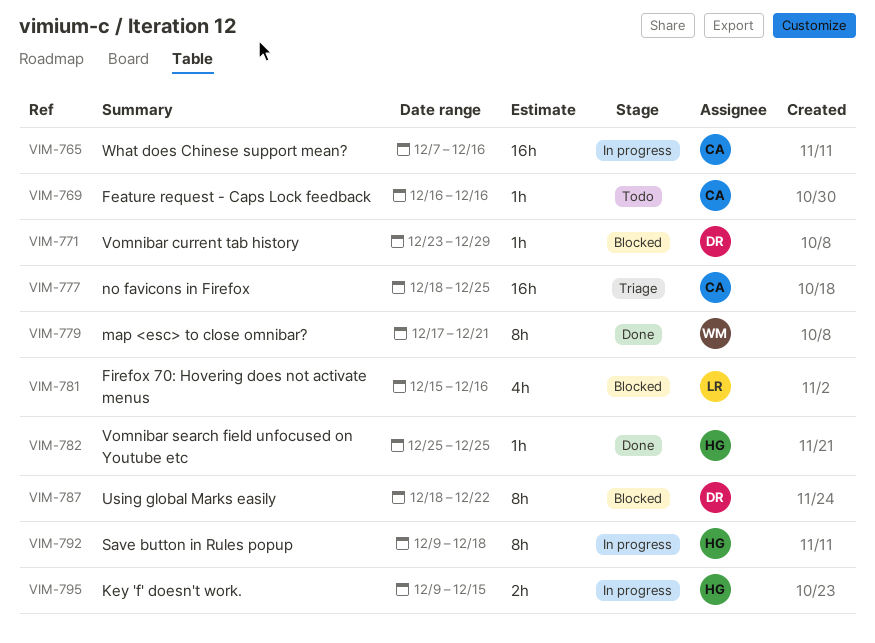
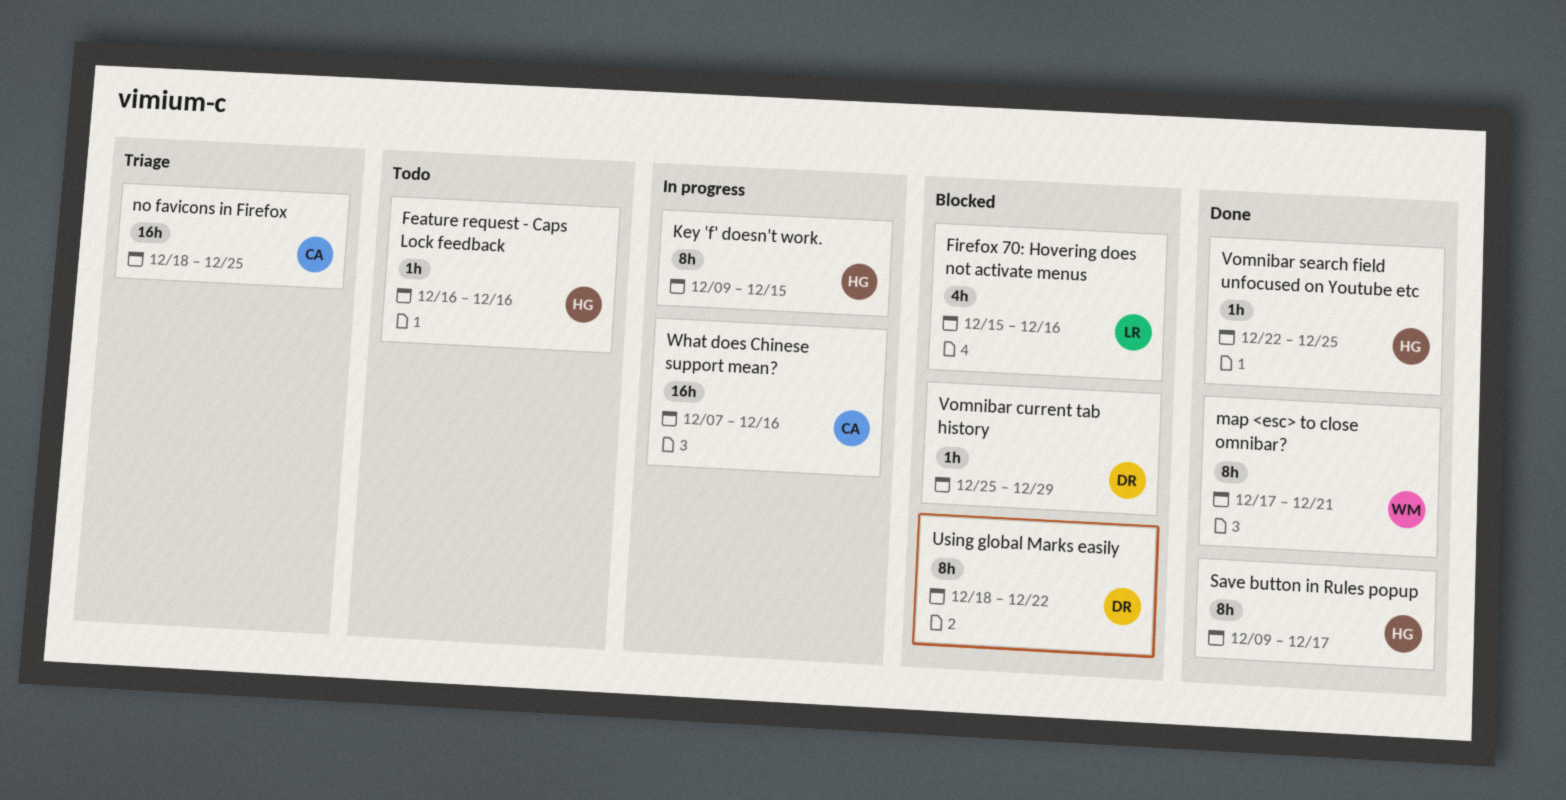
Feature request - Caps Lock feedback, owner: CA -> HG
Key 'f' doesn't work., estimate: 2h -> 8h
Save button in Rules popup, status: In progress -> Done
Save button in Rules popup, due: Dec 18 -> Dec 17
Vomnibar current tab history, start: Dec 23 -> Dec 25
Vomnibar search field unfocused on Youtube etc, start: Dec 25 -> Dec 22

